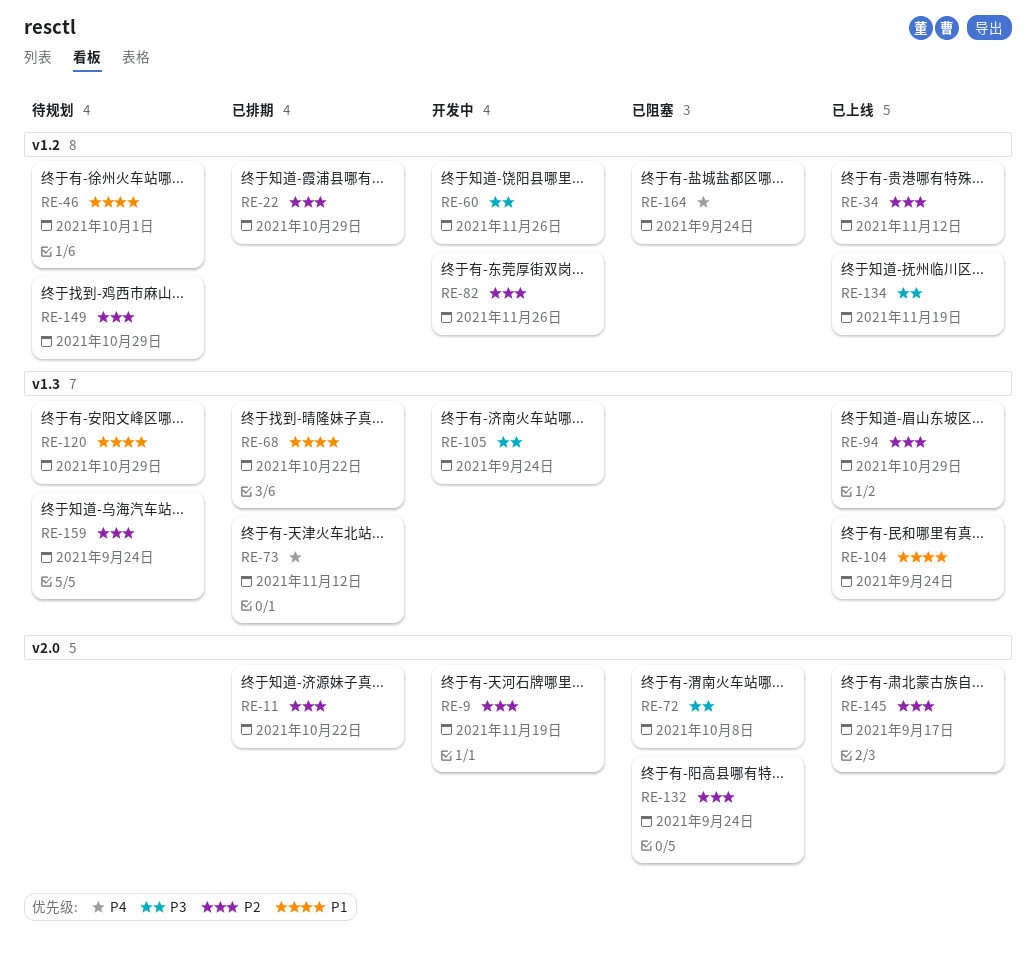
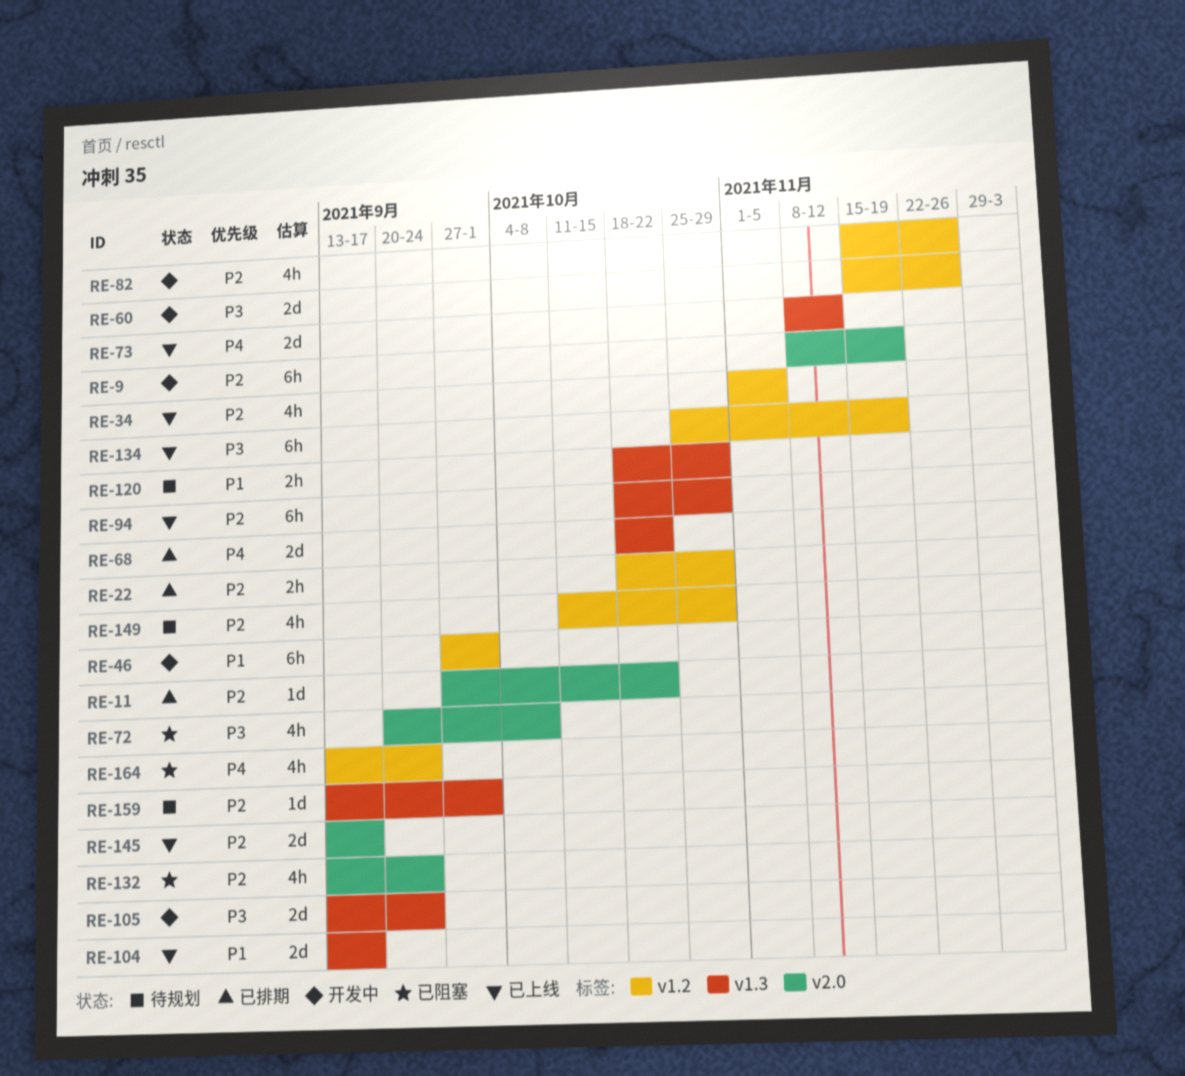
RE-34, due: Nov 12 -> Nov 5
RE-46, status: 待规划 -> 开发中
RE-68, priority: P1 -> P4
RE-73, status: 已排期 -> 已上线
RE-104, due: Sep 24 -> Sep 17
RE-159, due: Sep 24 -> Oct 1

